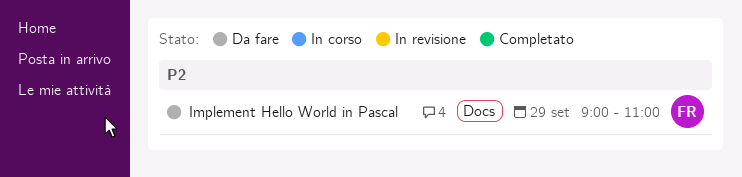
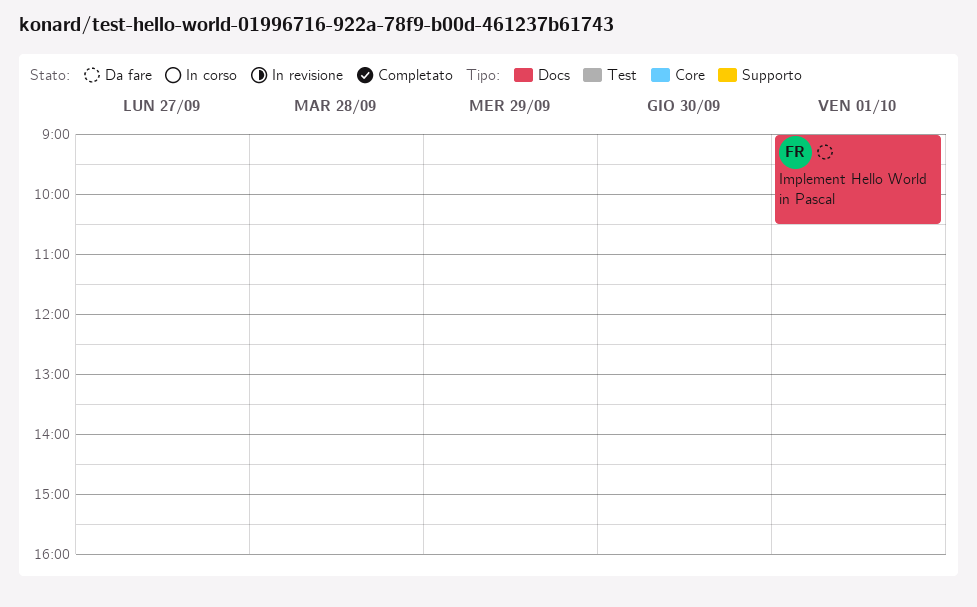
Implement Hello World in Pascal, day: Sep 29 -> Oct 1
Implement Hello World in Pascal, ends: 11:00 -> 10:30

